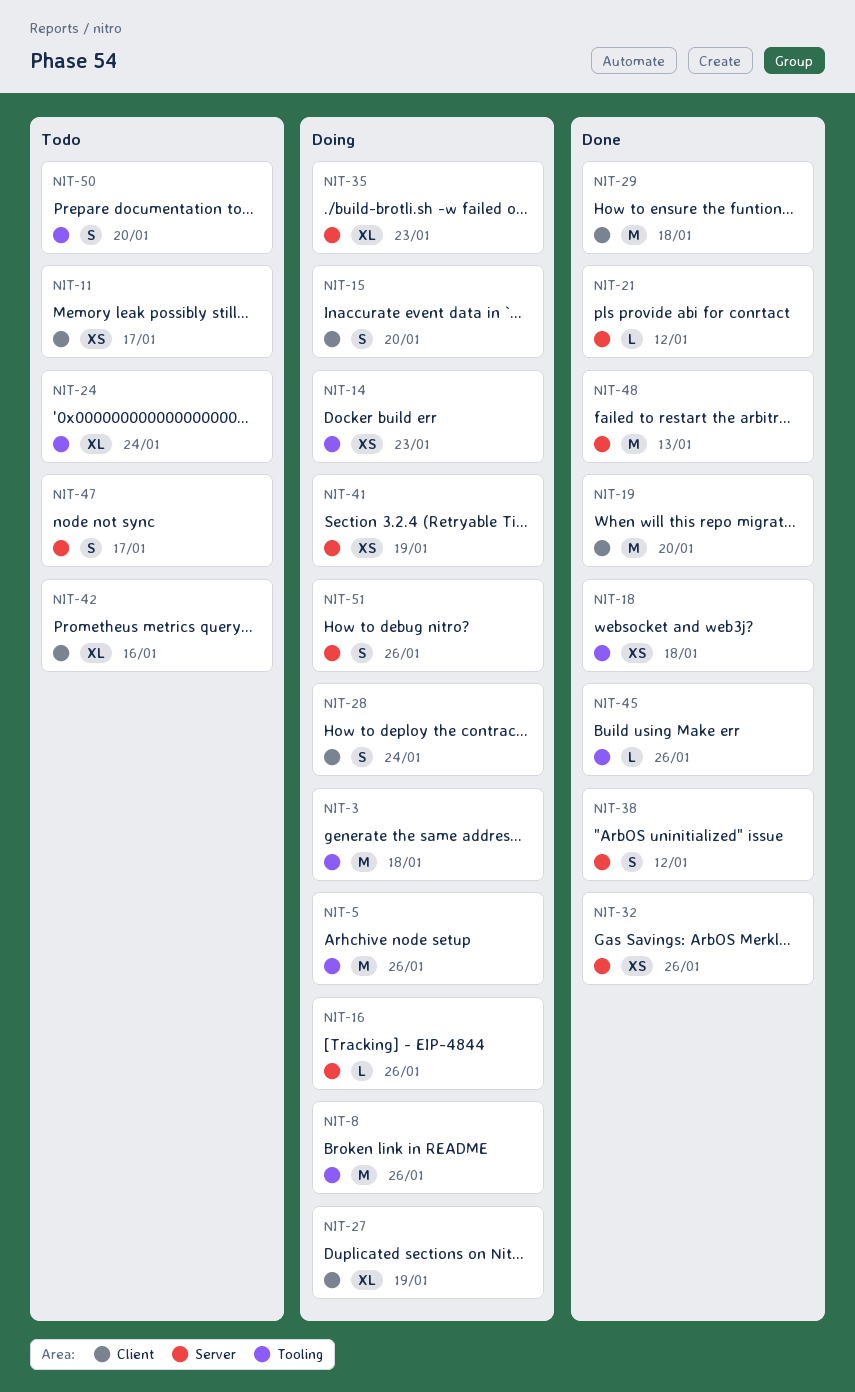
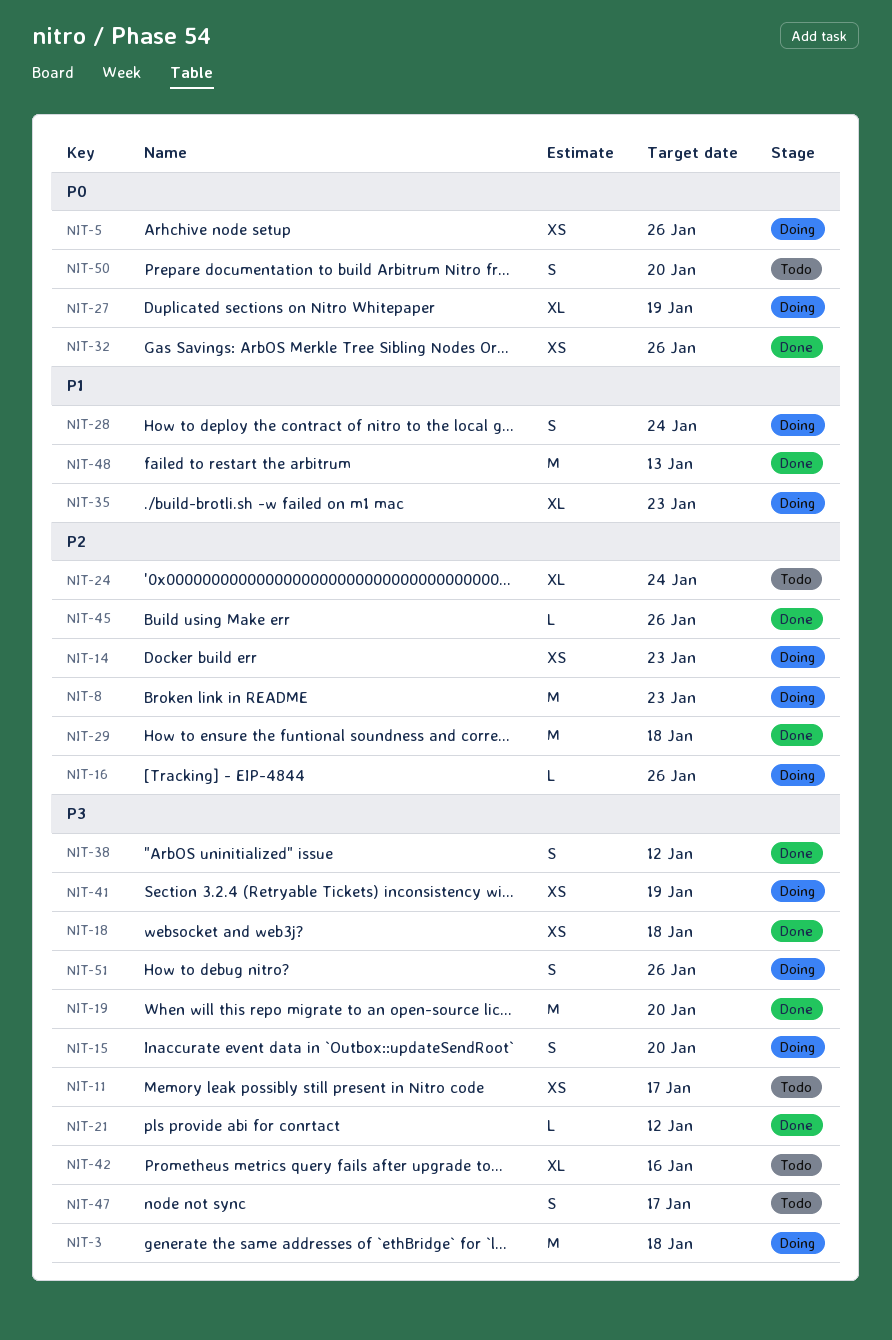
NIT-5, estimate: M -> XS
NIT-8, due: Jan 26 -> Jan 23

